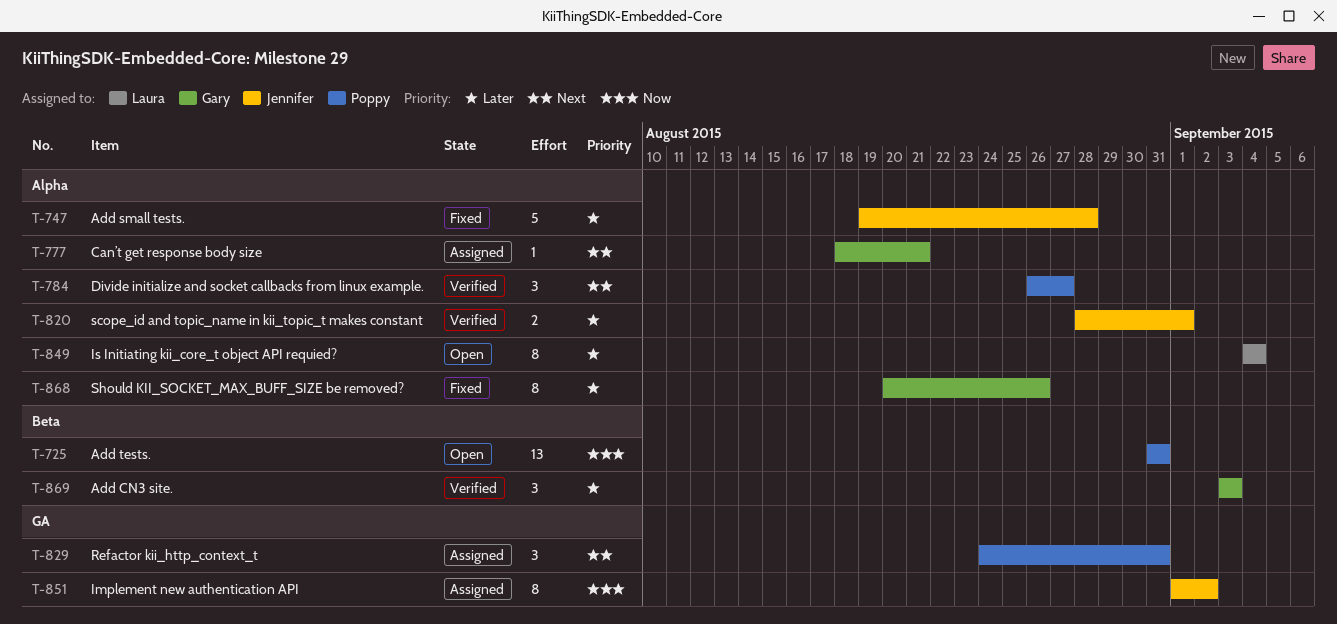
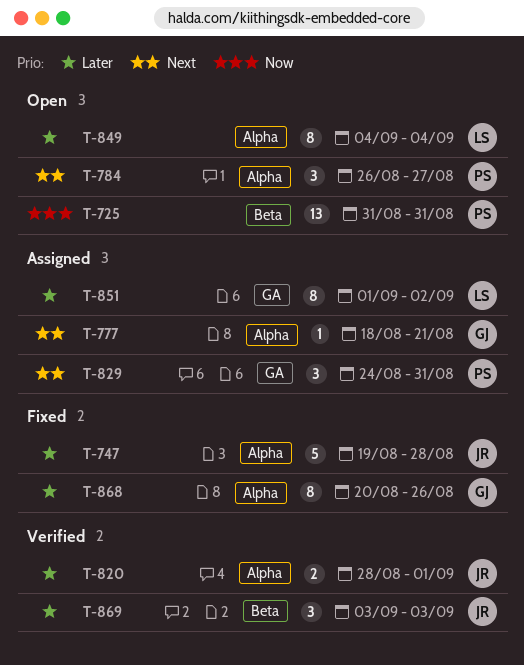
T-784, status: Verified -> Open
T-851, owner: Jennifer -> Laura
T-851, priority: Now -> Later
T-869, owner: Gary -> Jennifer

